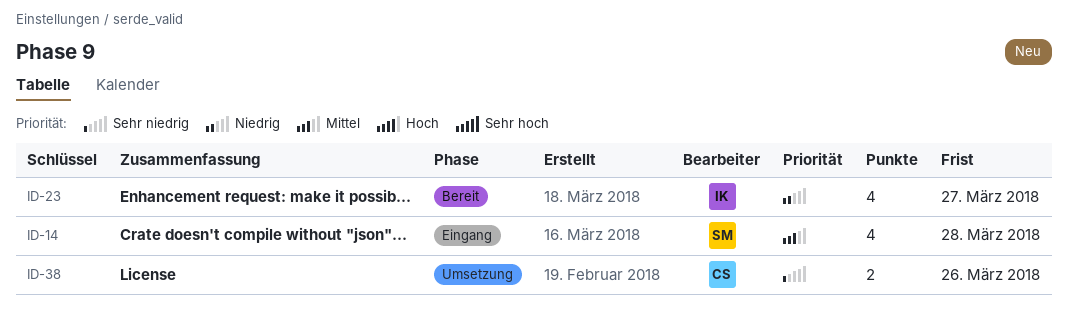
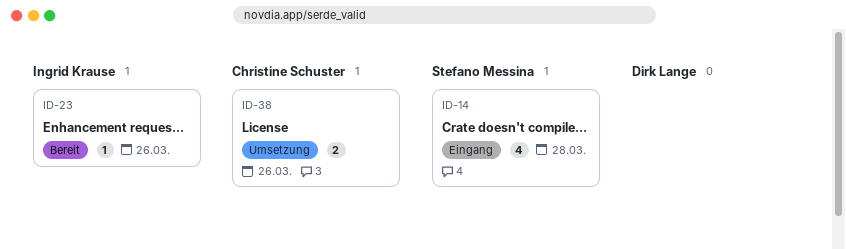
ID-23, estimate: 4 -> 1
ID-23, due: Mar 27 -> Mar 26

